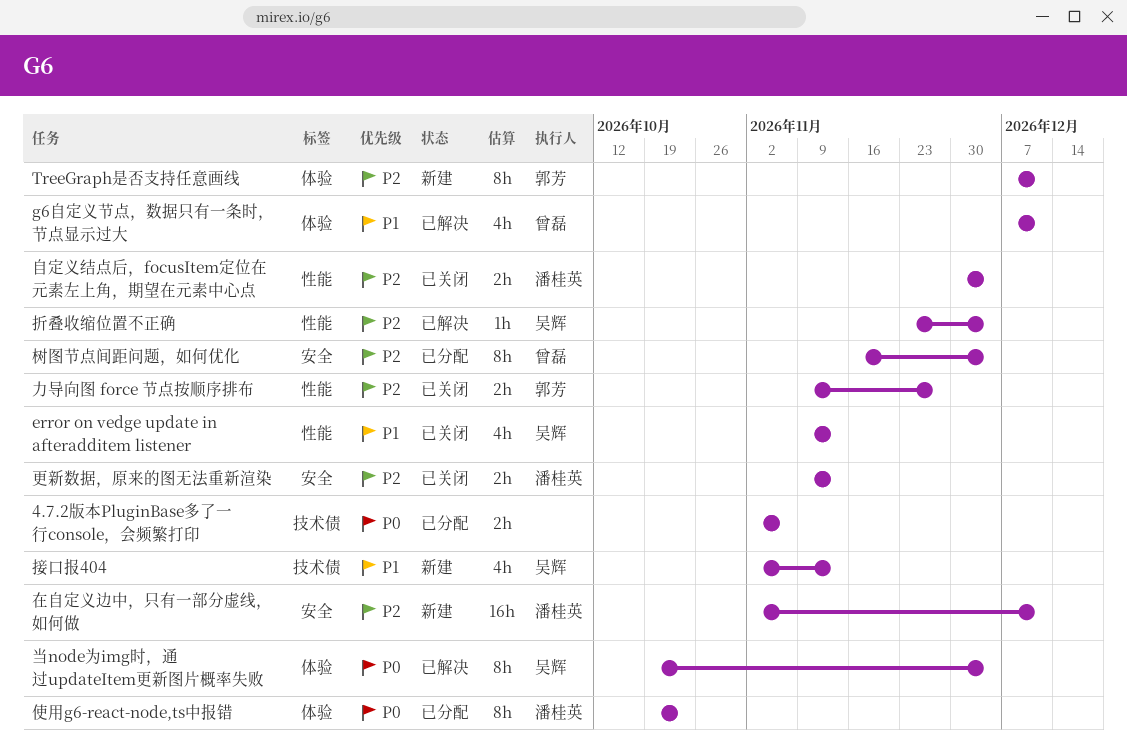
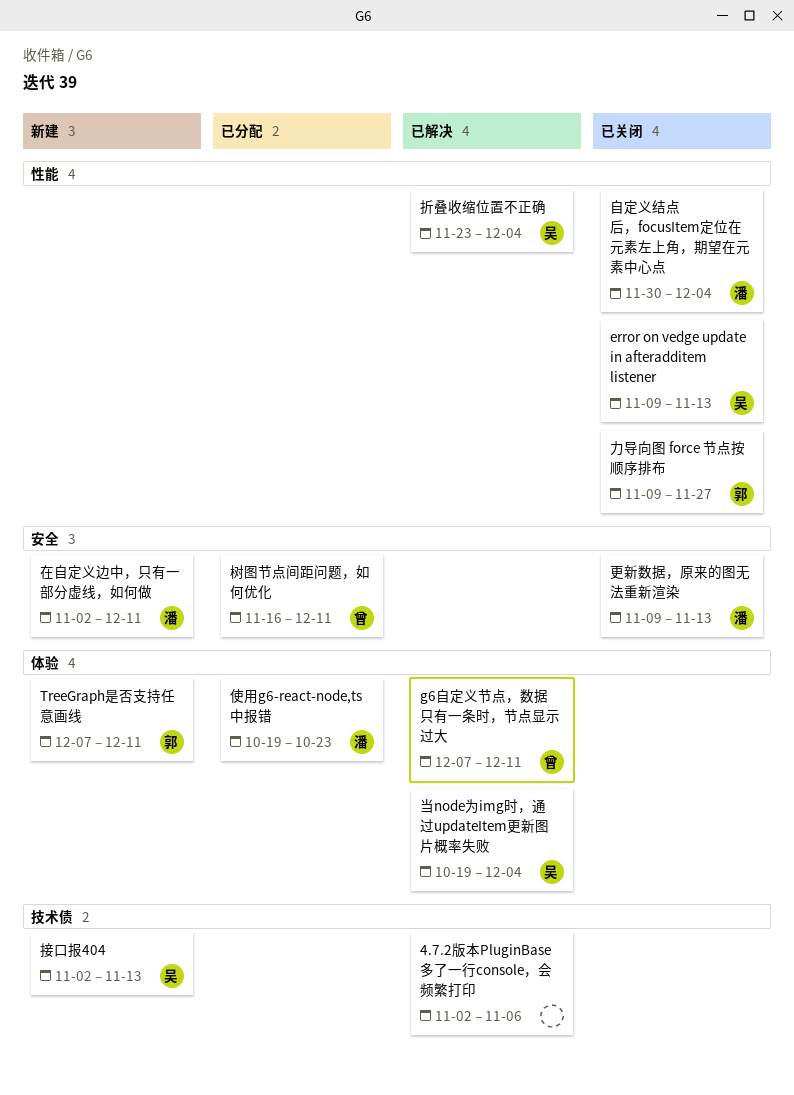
4.7.2版本PluginBase多了一行console，会频繁打印, status: 已分配 -> 已解决
树图节点间距问题，如何优化, due: Dec 4 -> Dec 11

